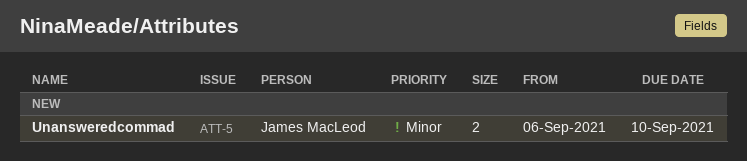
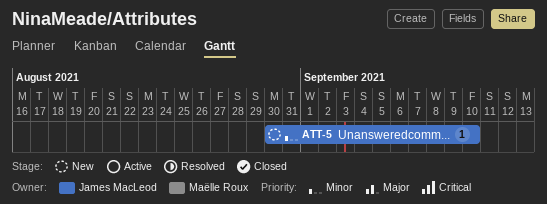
ATT-5, estimate: 2 -> 1
ATT-5, start: Sep 6 -> Aug 30

